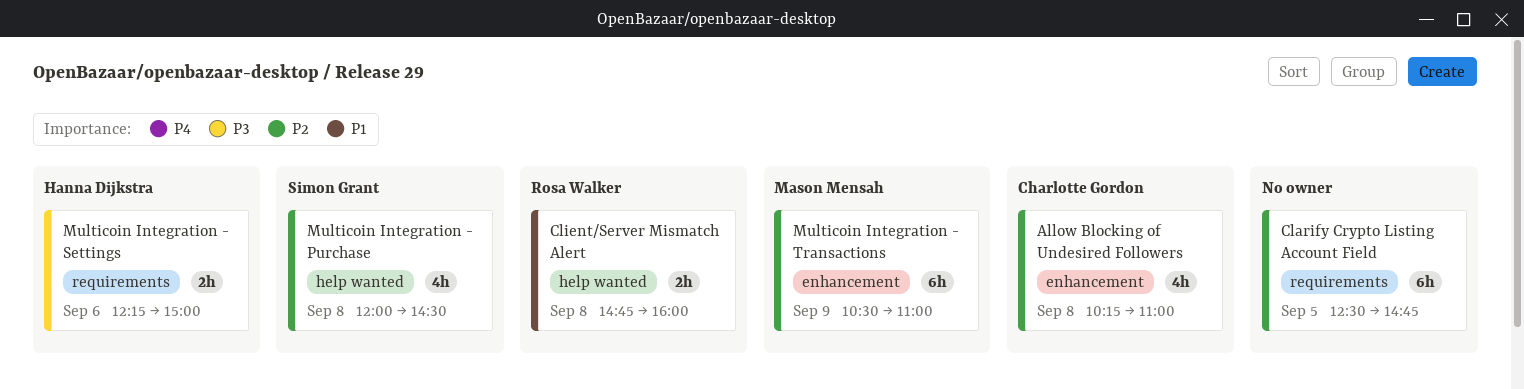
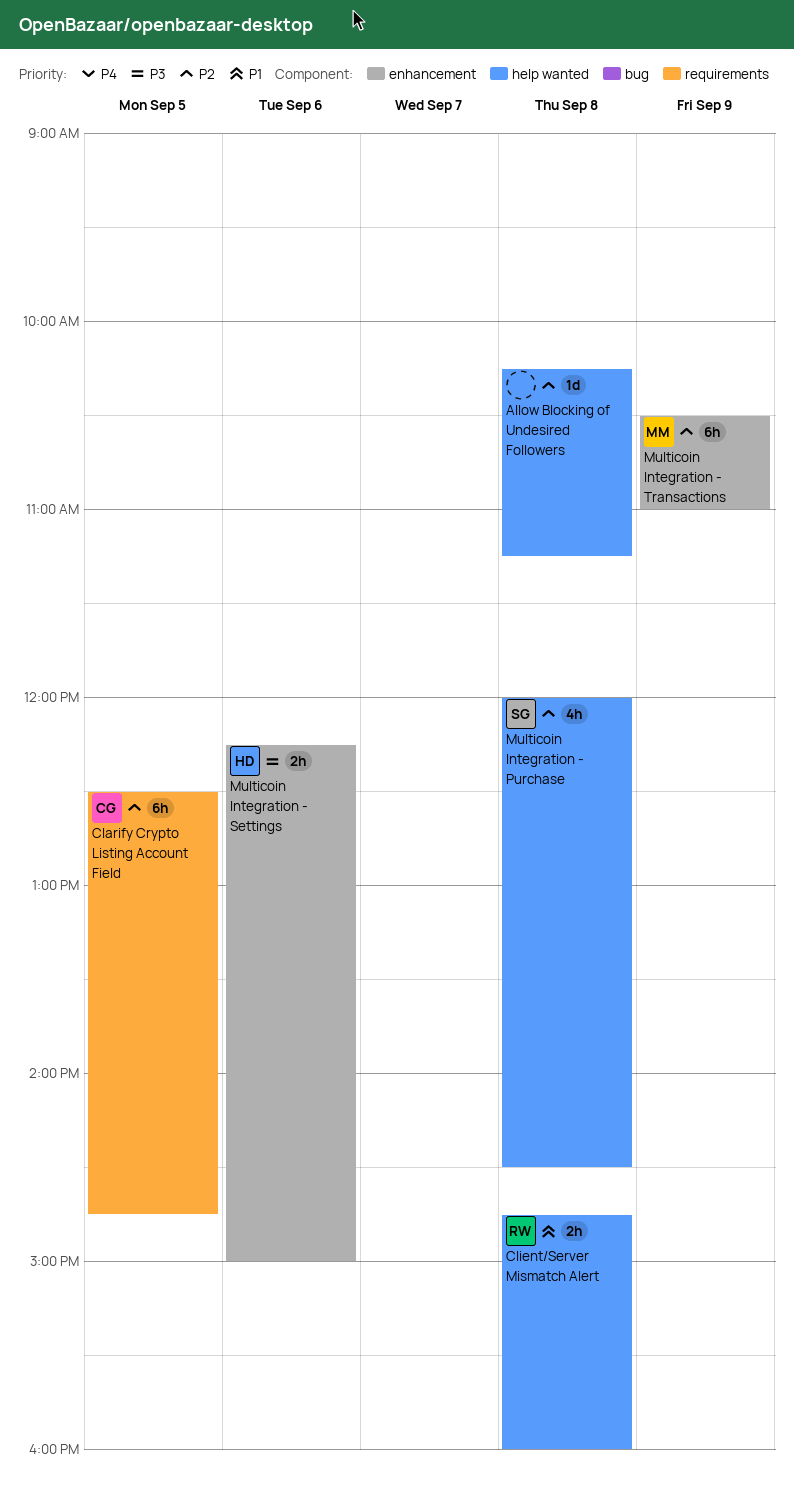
Allow Blocking of Undesired Followers, owner: Charlotte Gordon -> none
Allow Blocking of Undesired Followers, label: enhancement -> help wanted
Allow Blocking of Undesired Followers, estimate: 4h -> 1d
Allow Blocking of Undesired Followers, ends: 11:00 -> 11:15
Clarify Crypto Listing Account Field, owner: none -> Charlotte Gordon
Multicoin Integration - Settings, label: requirements -> enhancement

